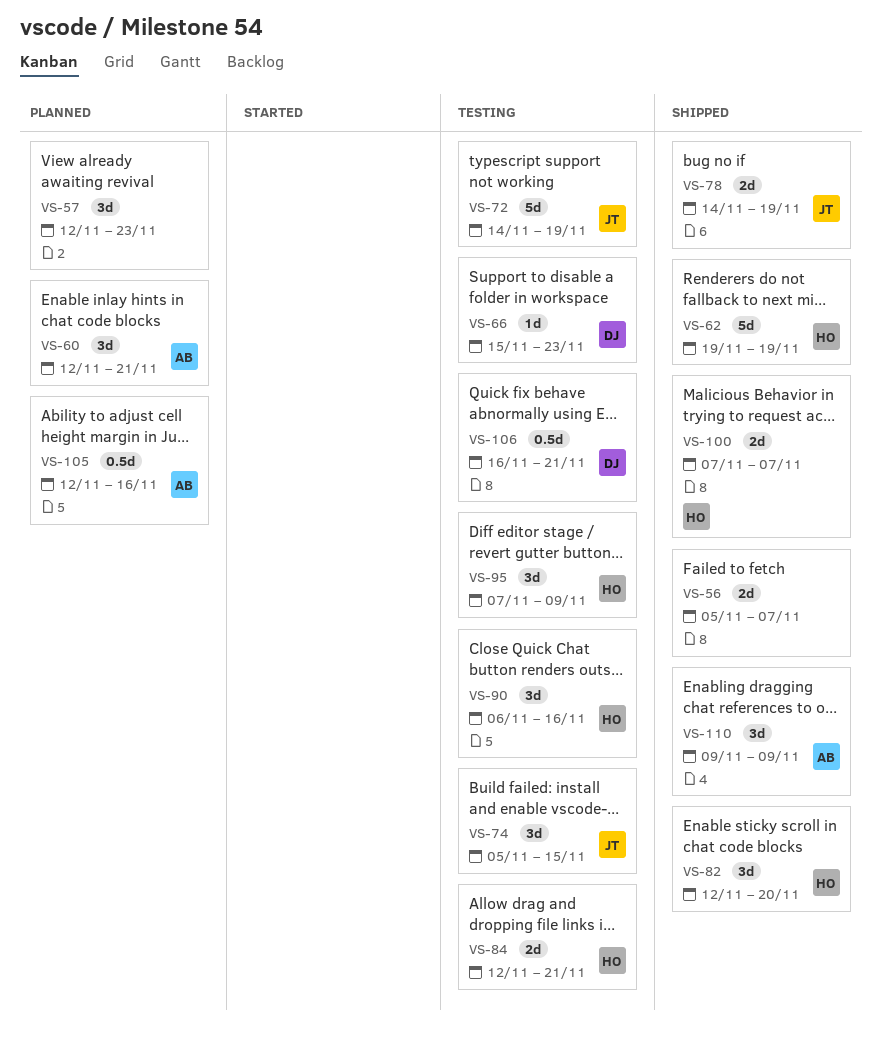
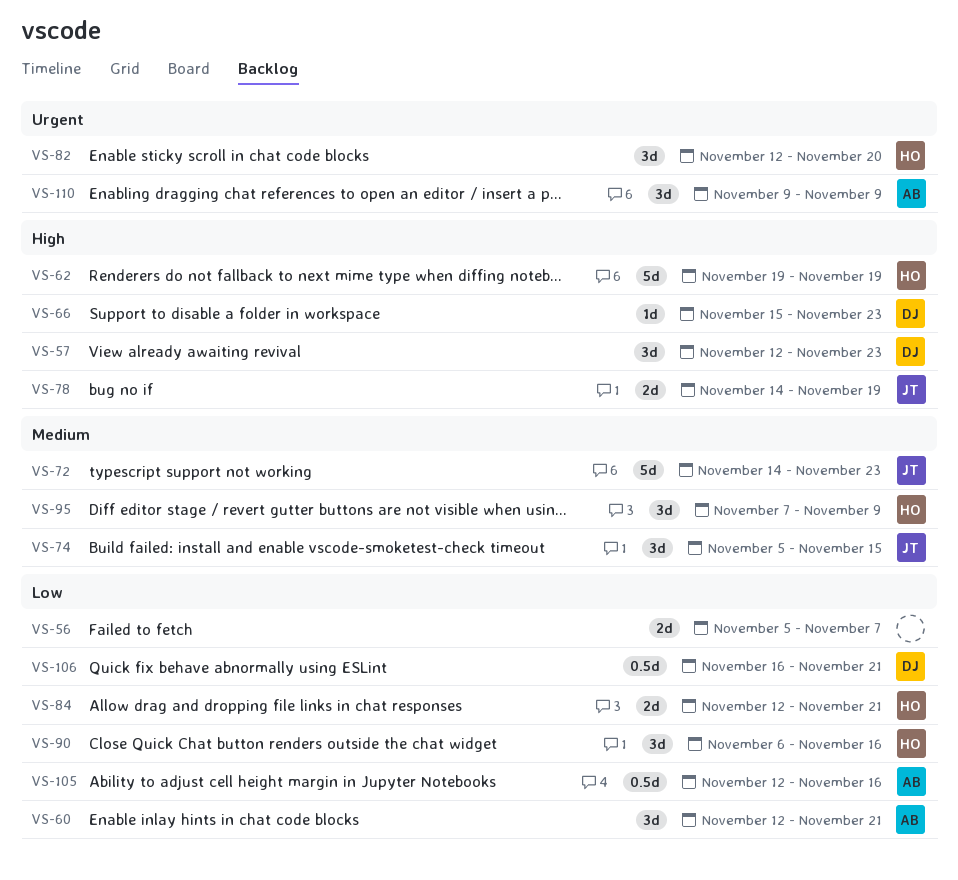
VS-57, owner: none -> DJ
VS-72, due: Nov 19 -> Nov 23
VS-100: present -> none

